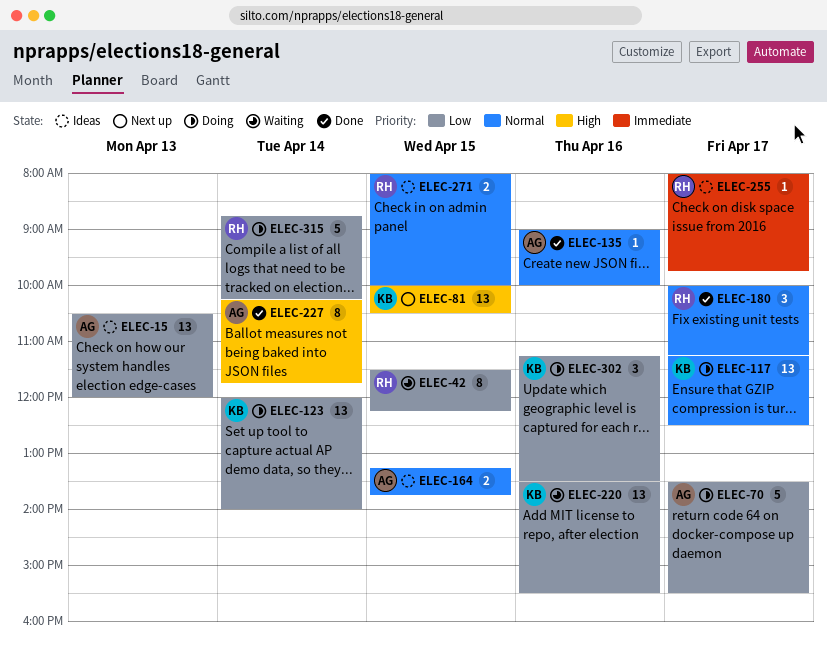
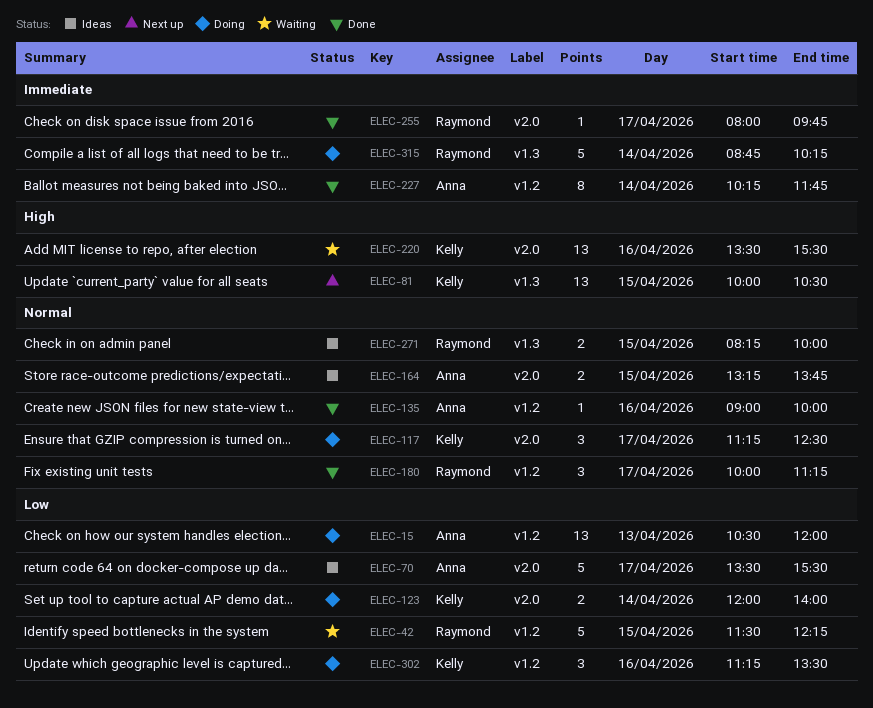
ELEC-15, status: Ideas -> Doing
ELEC-42, estimate: 8 -> 5
ELEC-70, status: Doing -> Ideas
ELEC-117, estimate: 13 -> 3
ELEC-123, estimate: 13 -> 2
ELEC-220, priority: Low -> High
ELEC-227, priority: High -> Immediate
ELEC-255, status: Ideas -> Done
ELEC-271, begins: 08:00 -> 08:15
ELEC-315, priority: Low -> Immediate

